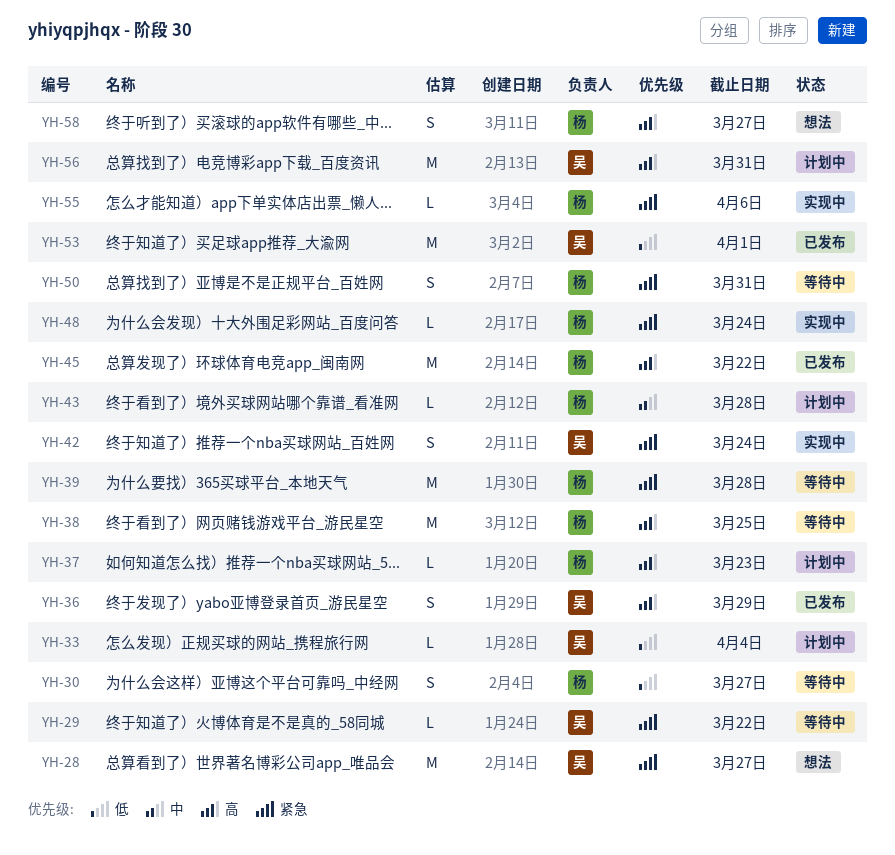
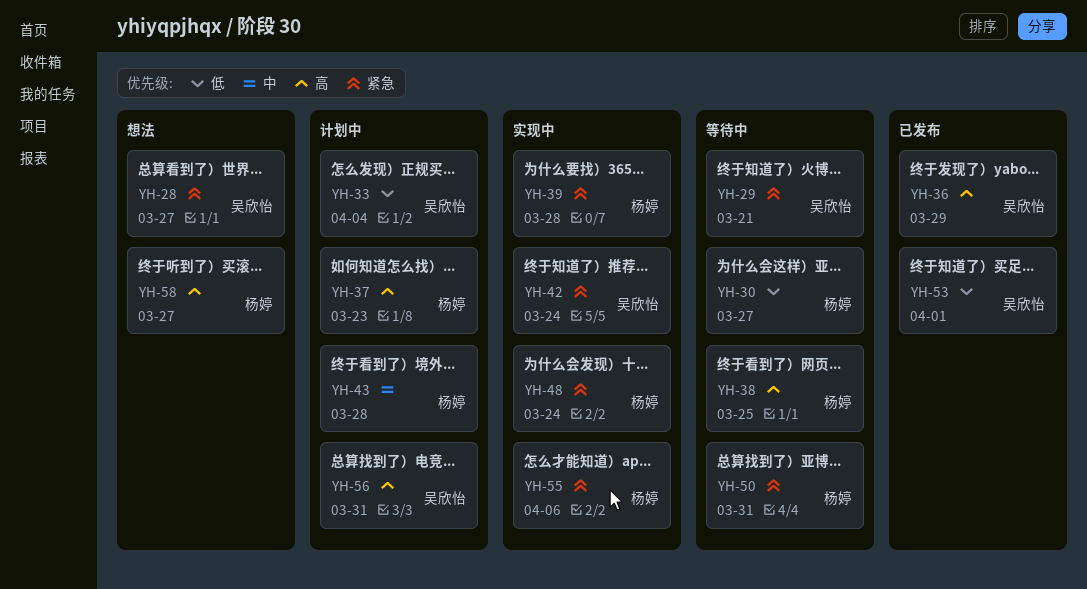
YH-29, due: Mar 22 -> Mar 21
YH-39, status: 等待中 -> 实现中
YH-45: present -> none

